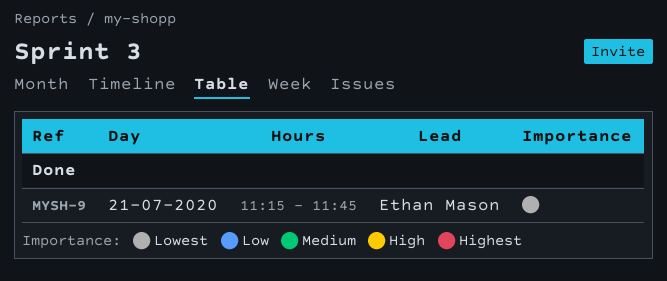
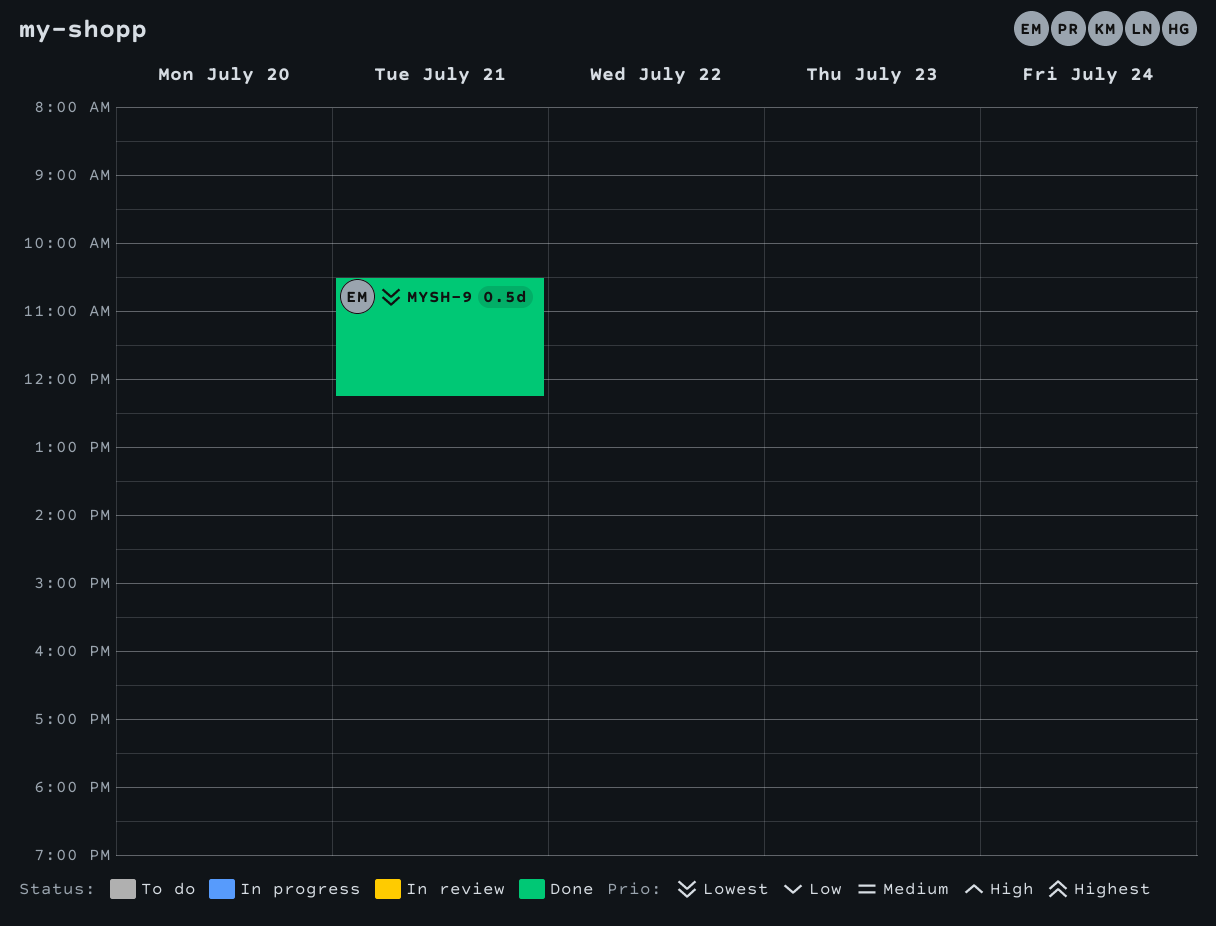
MYSH-9, begins: 11:15 -> 10:30
MYSH-9, ends: 11:45 -> 12:15

